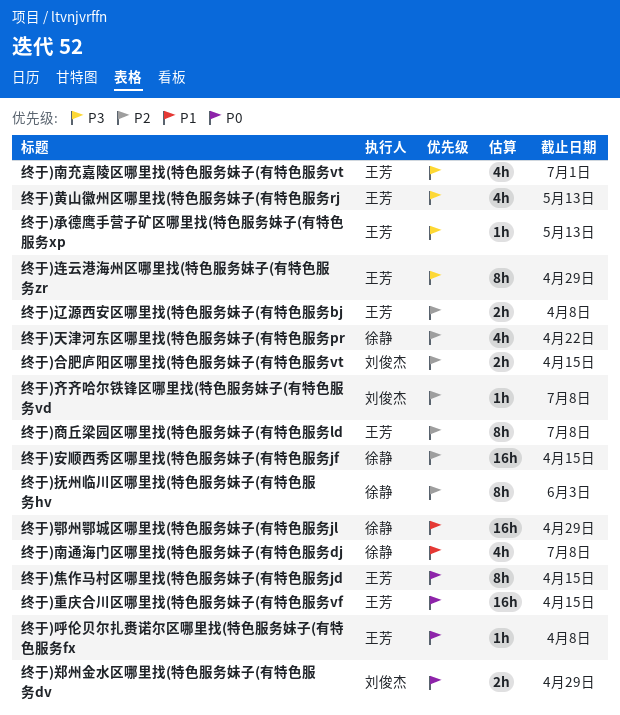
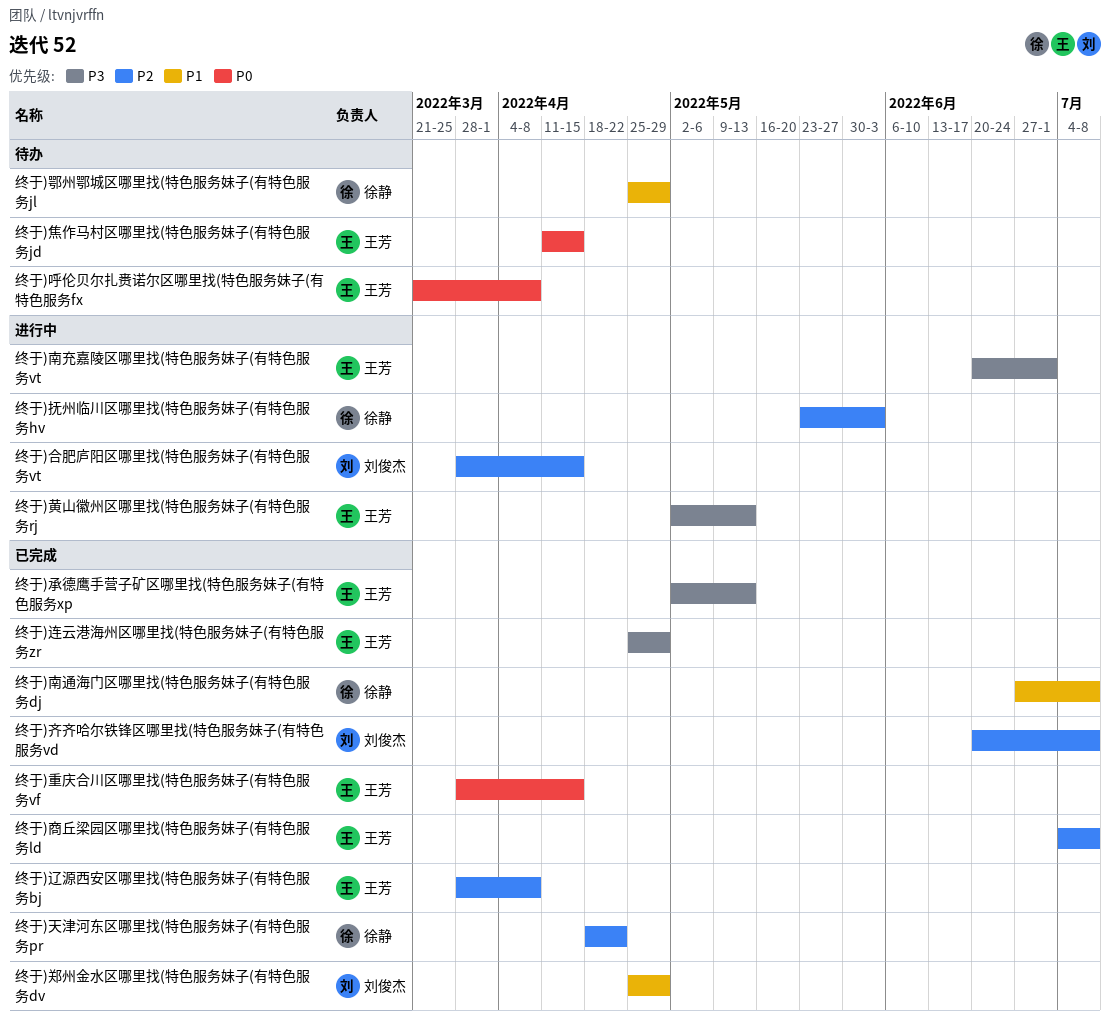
终于)安顺西秀区哪里找(特色服务妹子(有特色服务jf: present -> none
终于)郑州金水区哪里找(特色服务妹子(有特色服务dv, priority: P0 -> P1

